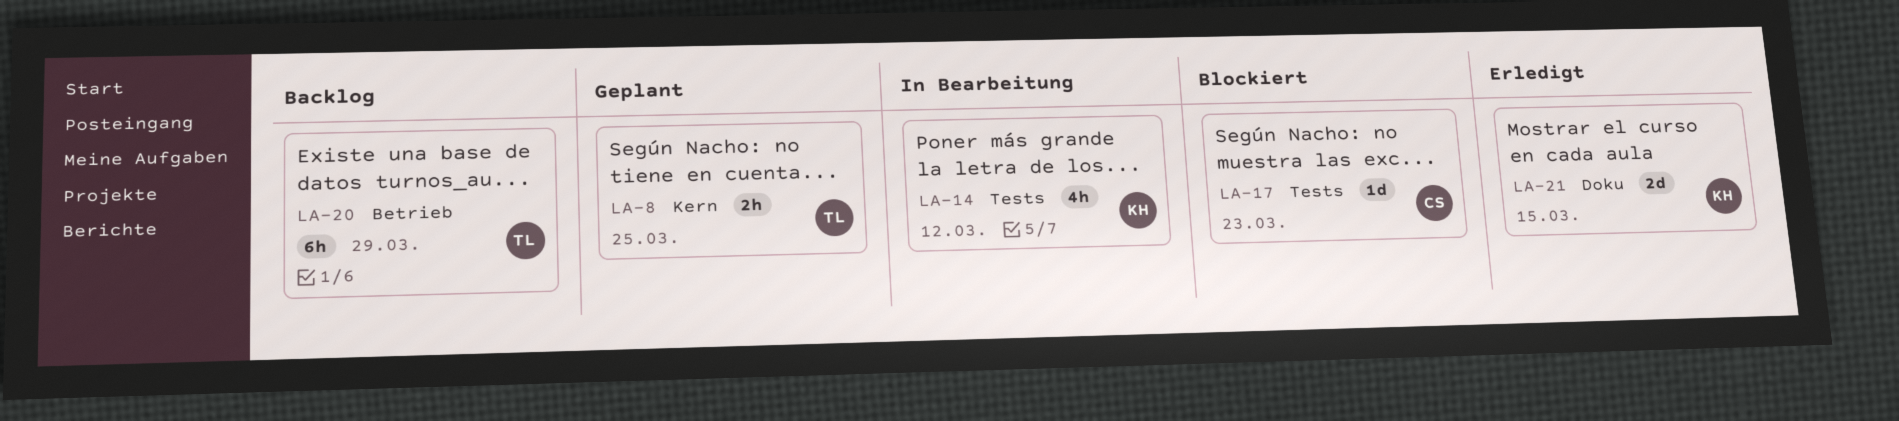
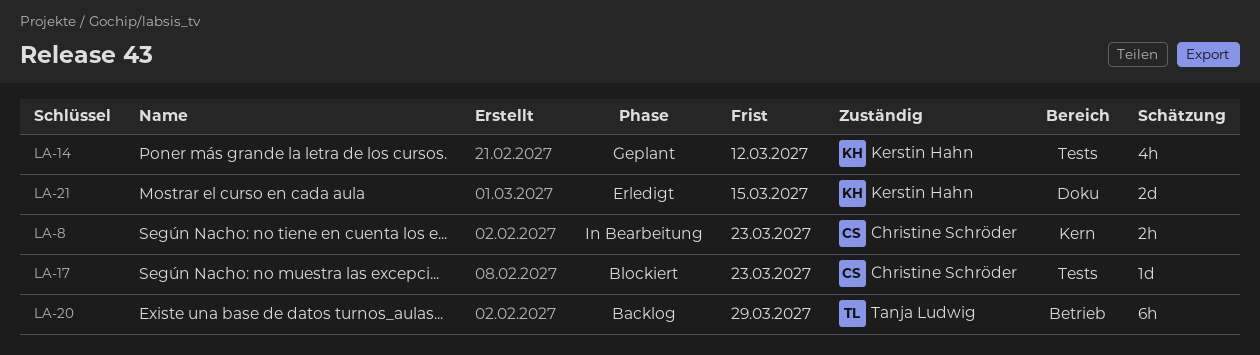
LA-8, status: Geplant -> In Bearbeitung
LA-8, owner: Tanja Ludwig -> Christine Schröder
LA-8, due: Mar 25 -> Mar 23
LA-14, status: In Bearbeitung -> Geplant

